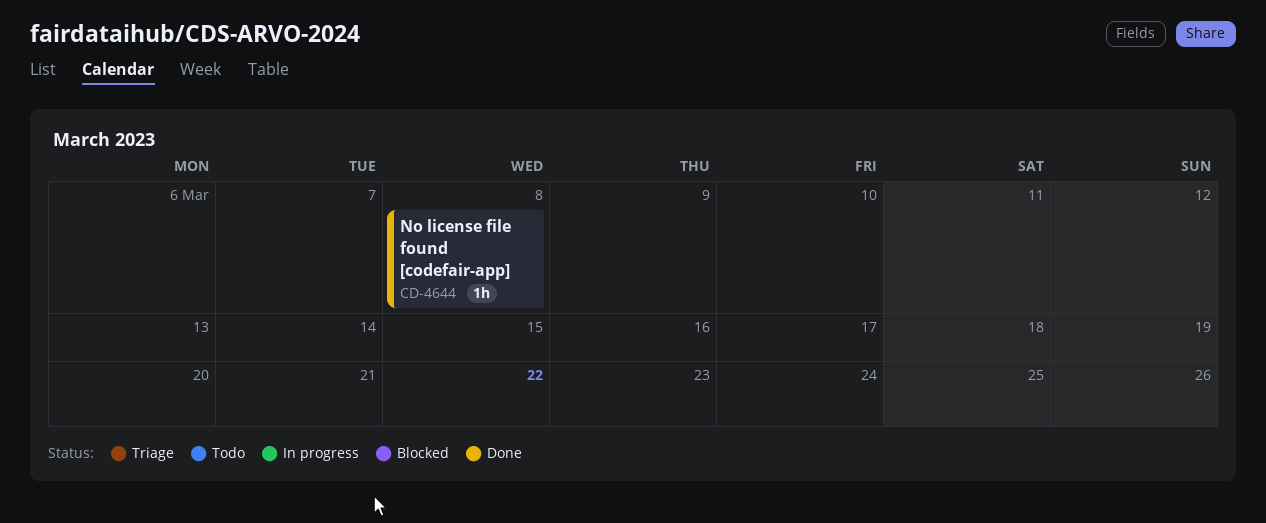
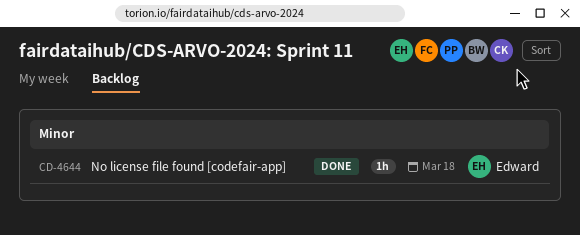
CD-4644, due: Mar 8 -> Mar 18

